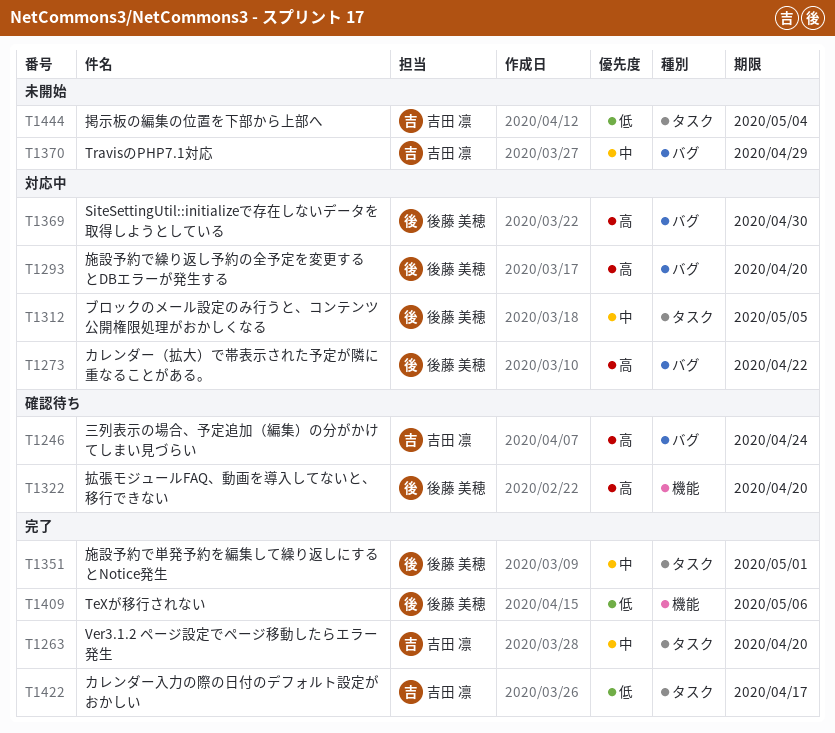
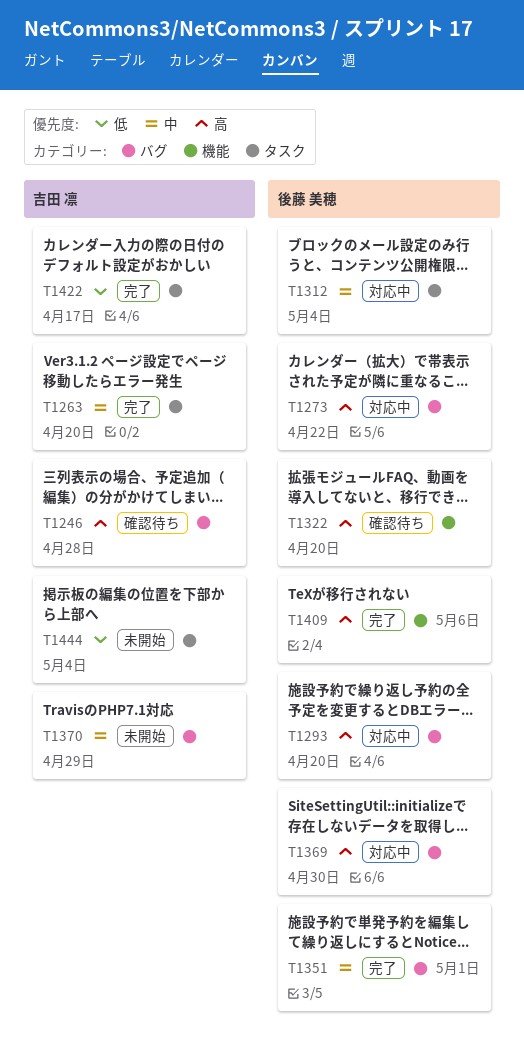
T1246, due: Apr 24 -> Apr 28
T1312, due: May 5 -> May 4
T1351, label: タスク -> バグ
T1409, priority: 低 -> 高

